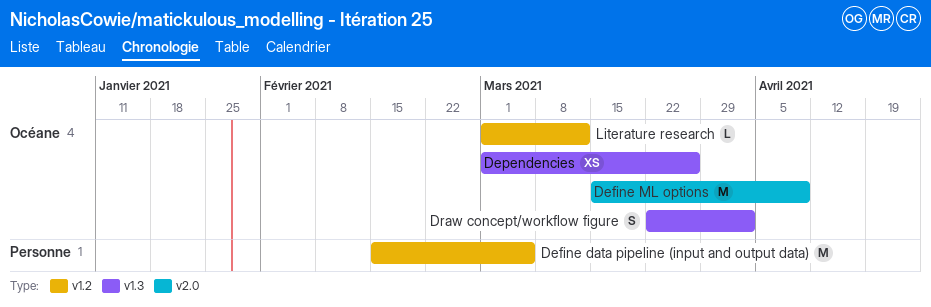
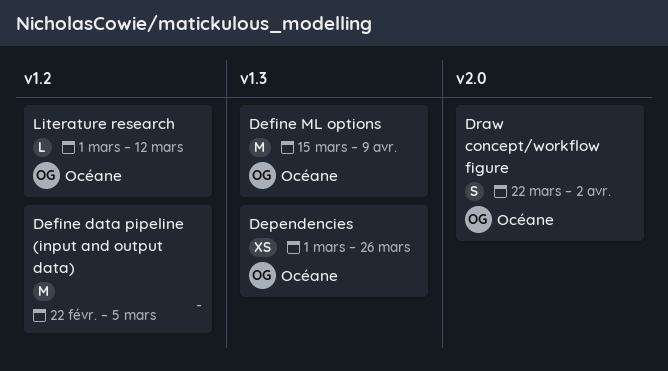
Define data pipeline (input and output data), start: Feb 15 -> Feb 22
Define ML options, label: v2.0 -> v1.3
Draw concept/workflow figure, label: v1.3 -> v2.0

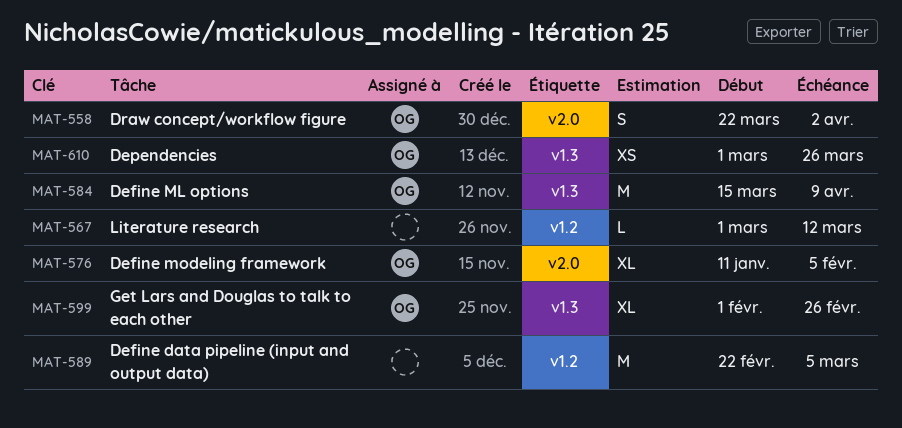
Define modeling framework: none -> present
Get Lars and Douglas to talk to each other: none -> present
Literature research, owner: Océane -> none

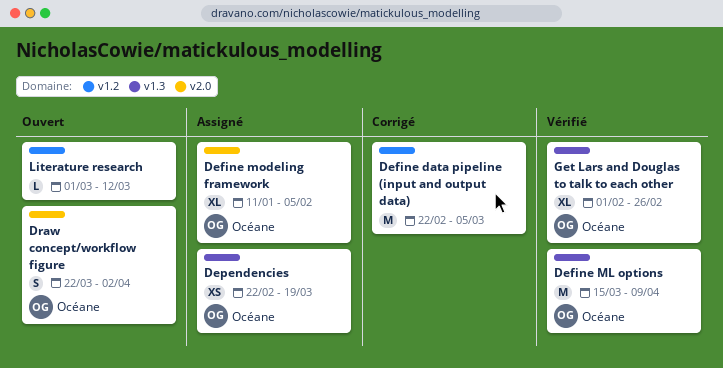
Dependencies, start: Mar 1 -> Feb 22
Dependencies, due: Mar 26 -> Mar 19

